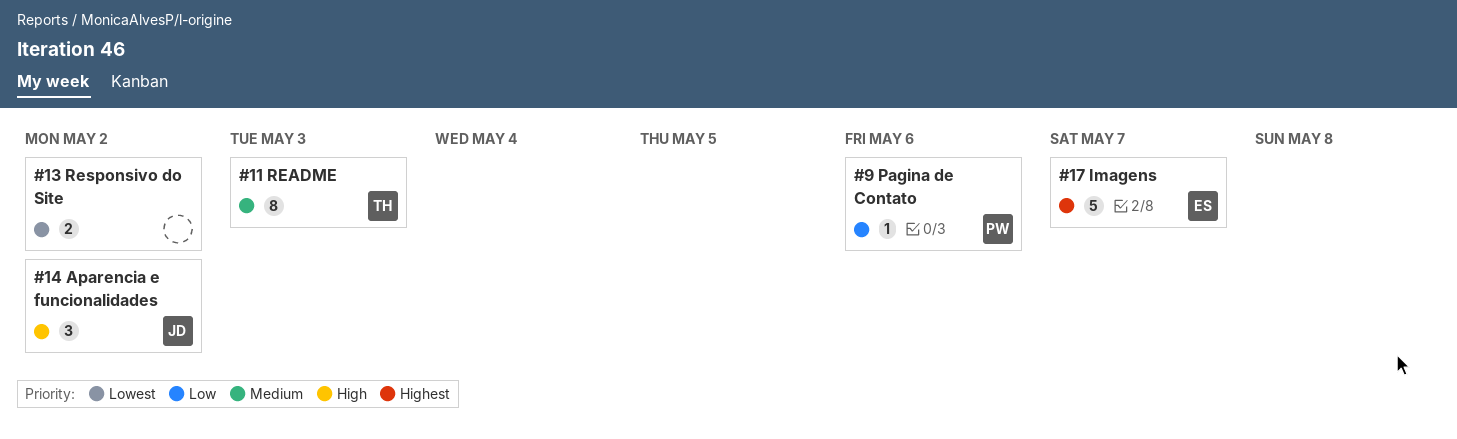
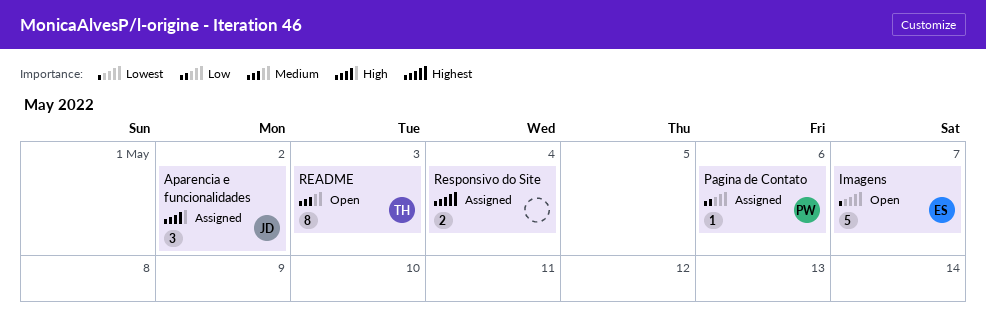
Imagens, priority: Highest -> Lowest
Responsivo do Site, priority: Lowest -> Highest
Responsivo do Site, due: May 2 -> May 4

